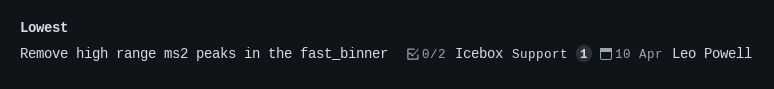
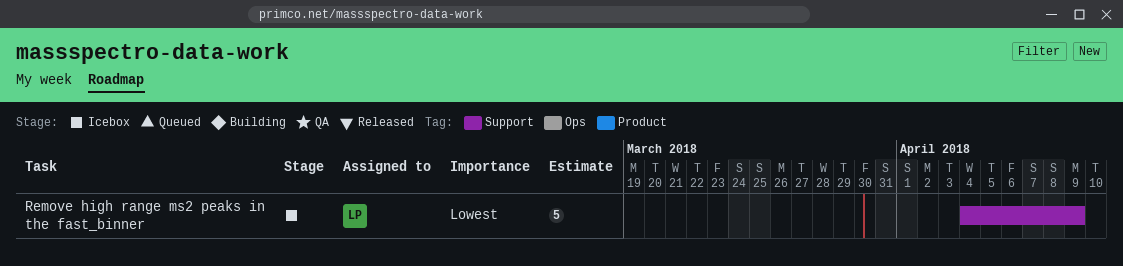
Remove high range ms2 peaks in the fast_binner, estimate: 1 -> 5
Remove high range ms2 peaks in the fast_binner, due: Apr 10 -> Apr 9

